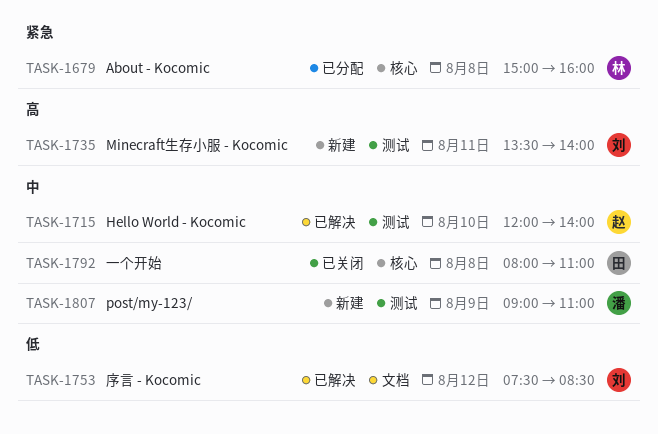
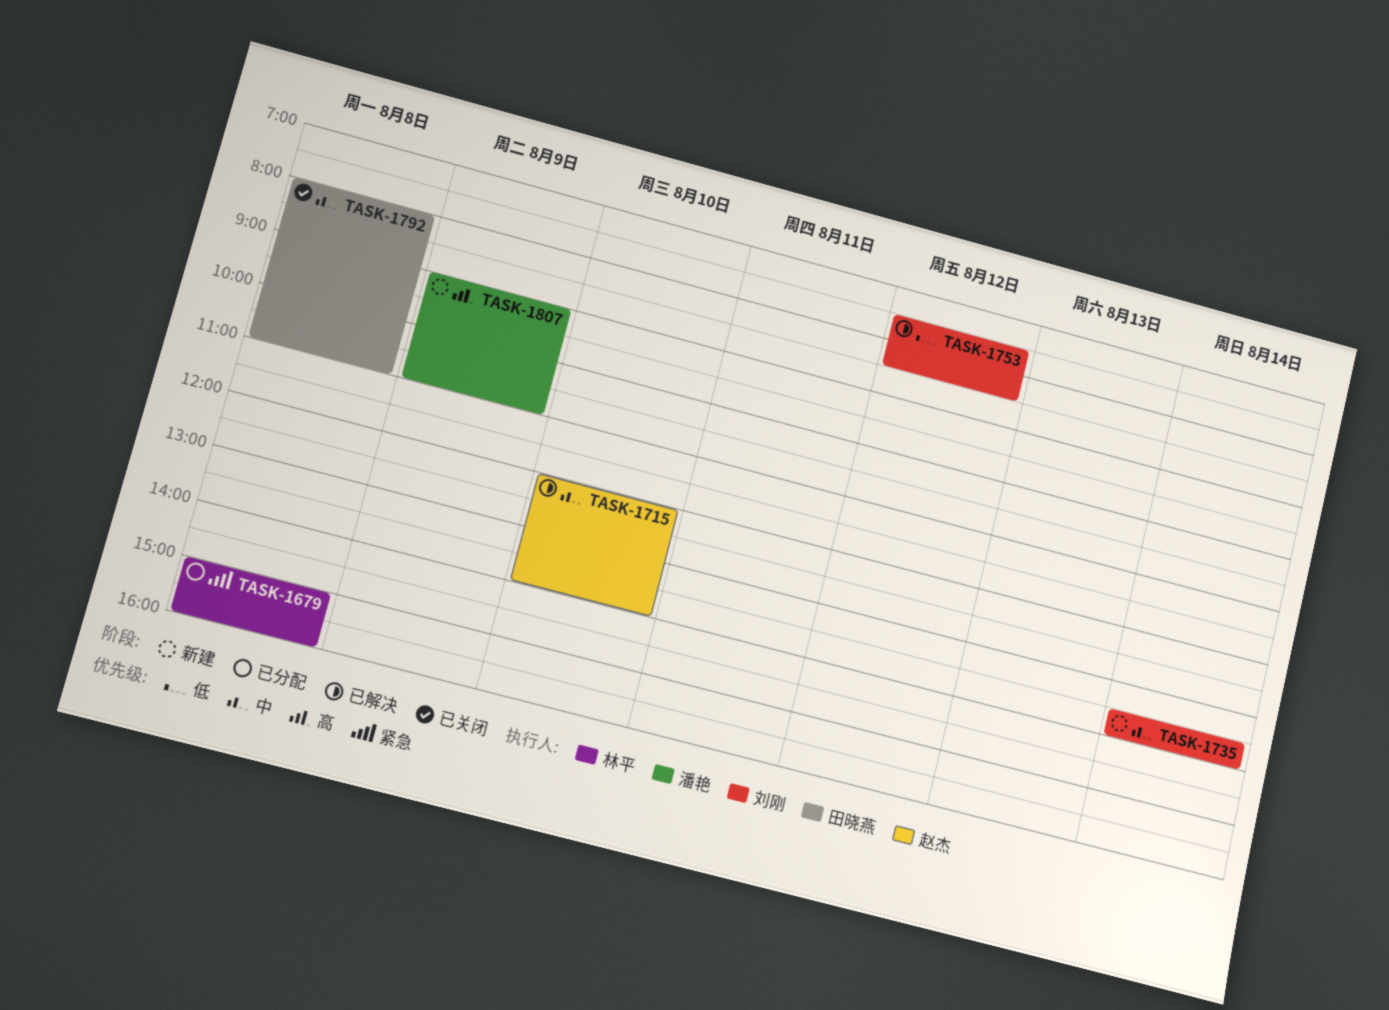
TASK-1735, priority: 高 -> 中
TASK-1735, day: Aug 11 -> Aug 14
TASK-1807, priority: 中 -> 高

